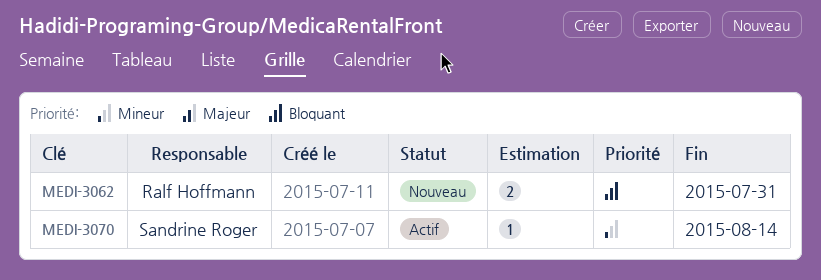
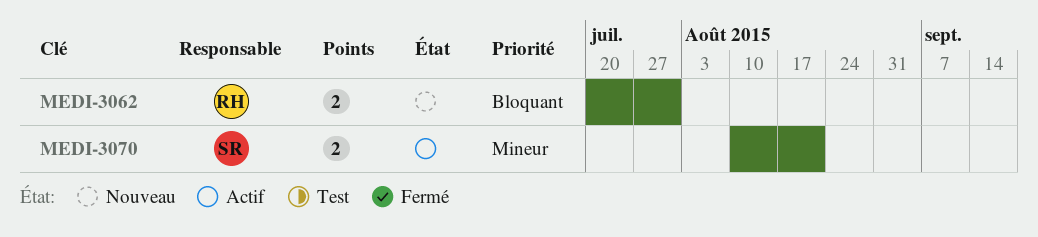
MEDI-3070, estimate: 1 -> 2
MEDI-3070, due: Aug 14 -> Aug 21

